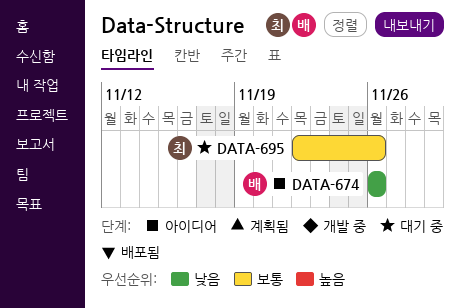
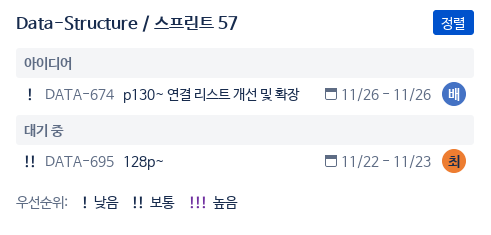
DATA-695, due: Nov 26 -> Nov 23

